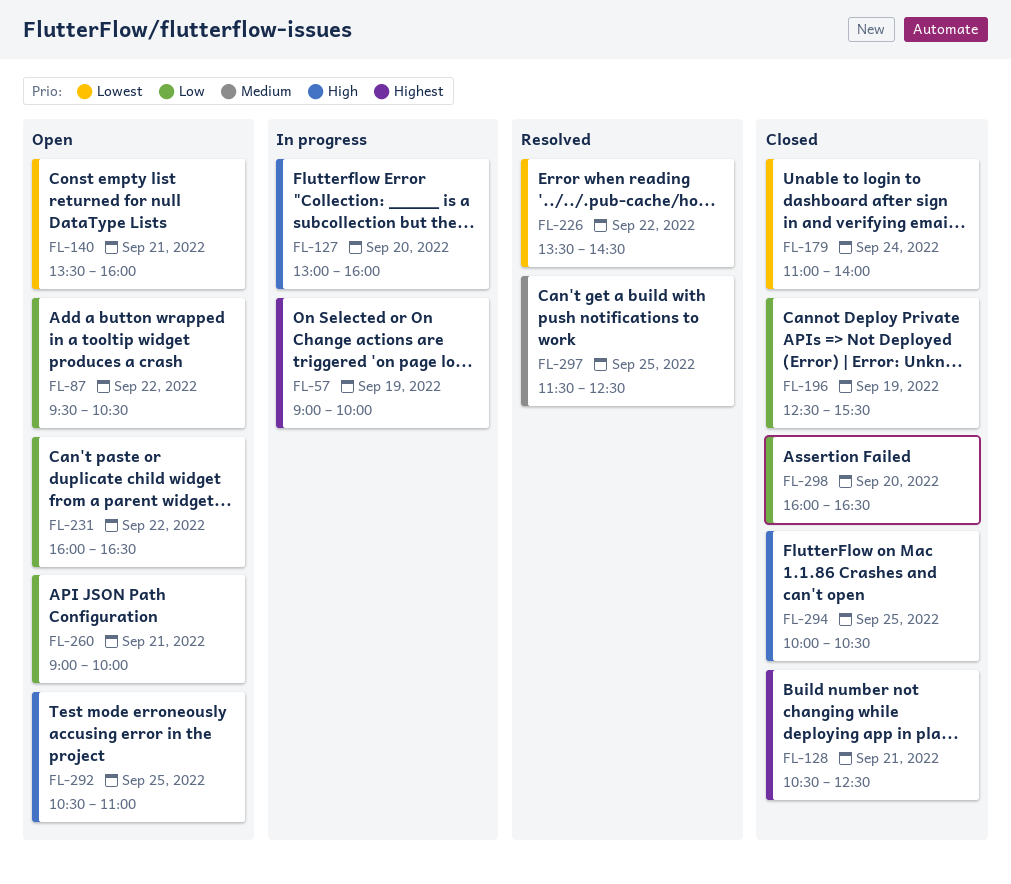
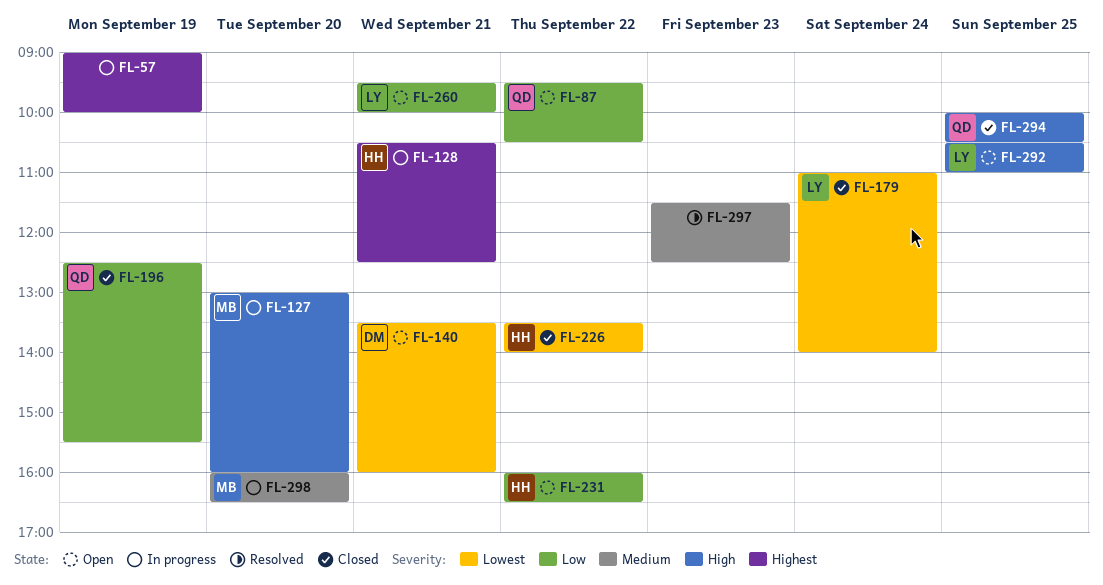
FL-128, status: Closed -> In progress
FL-226, status: Resolved -> Closed
FL-226, ends: 14:30 -> 14:00
FL-260, begins: 09:00 -> 09:30
FL-297, day: Sep 25 -> Sep 23
FL-298, status: Closed -> In progress
FL-298, priority: Low -> Medium

